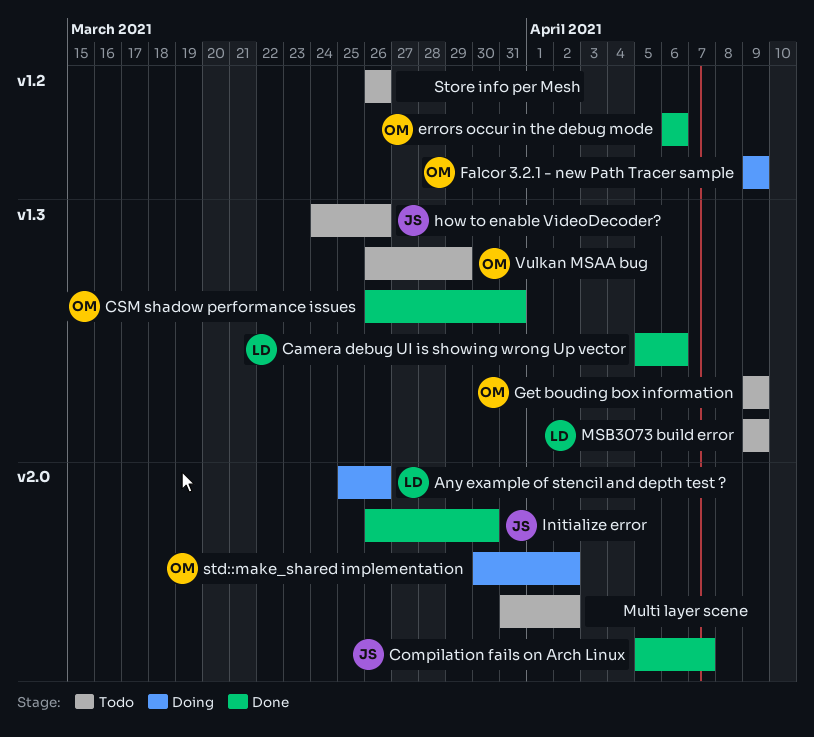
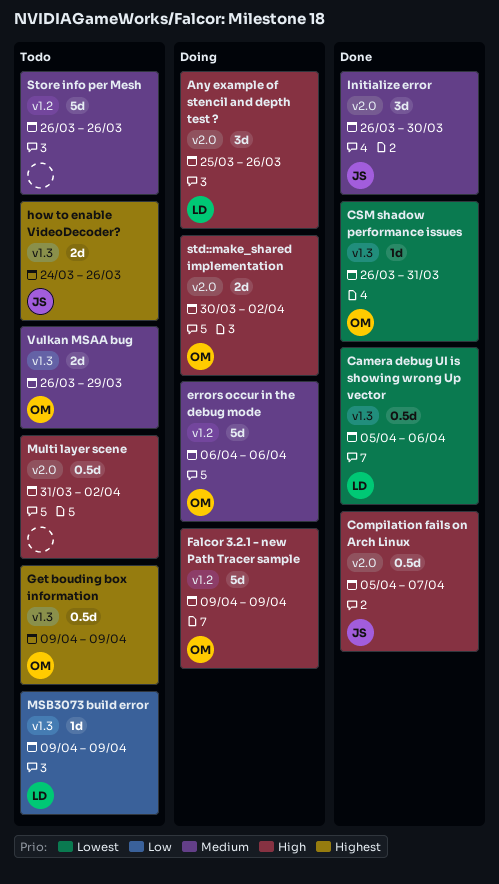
errors occur in the debug mode, status: Done -> Doing

